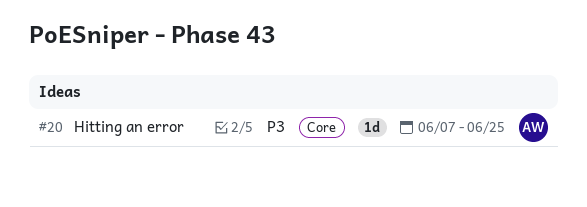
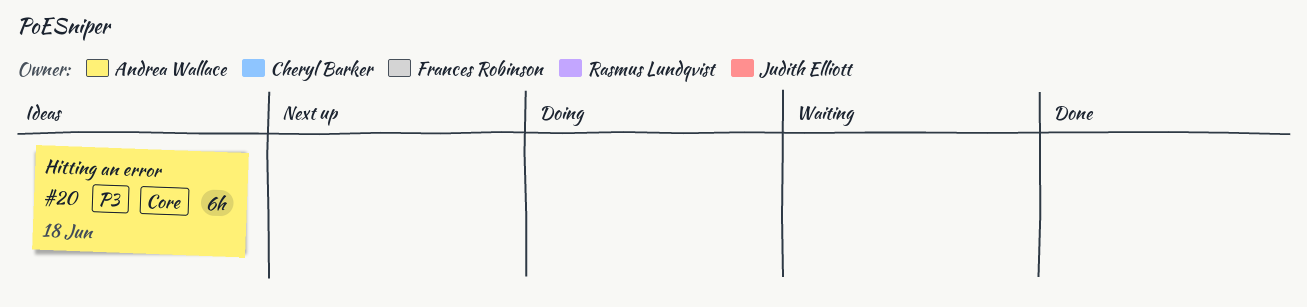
#20, estimate: 1d -> 6h
#20, due: Jun 25 -> Jun 18

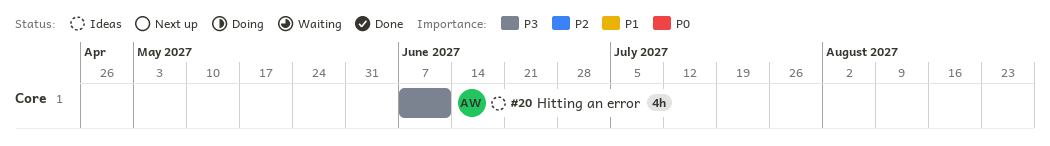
#20, estimate: 6h -> 4h
#20, due: Jun 18 -> Jun 11

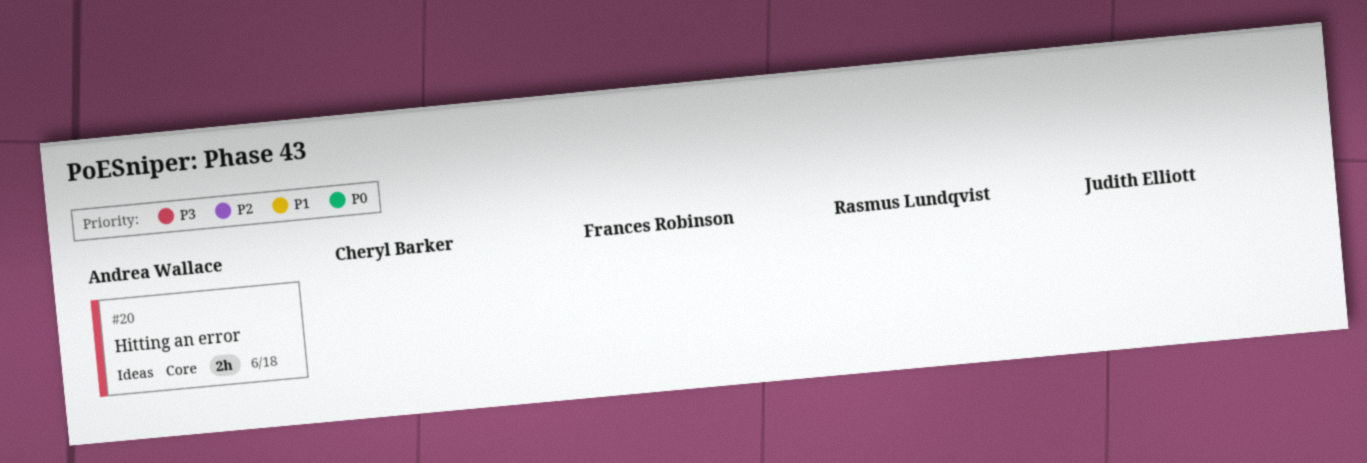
#20, estimate: 4h -> 2h
#20, due: Jun 11 -> Jun 18

